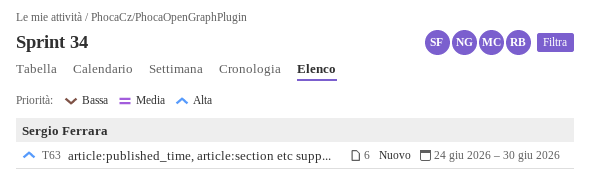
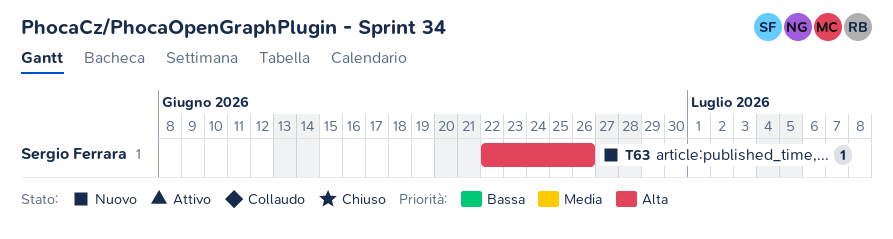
T63, start: Jun 24 -> Jun 22
T63, due: Jun 30 -> Jun 26

